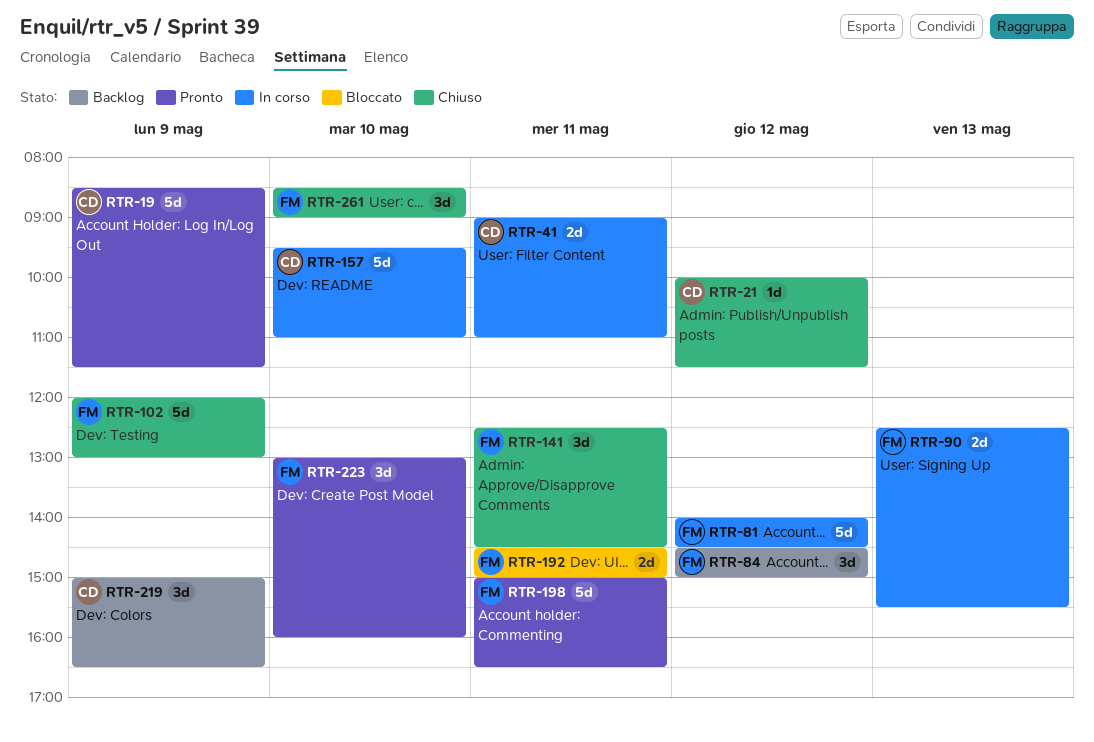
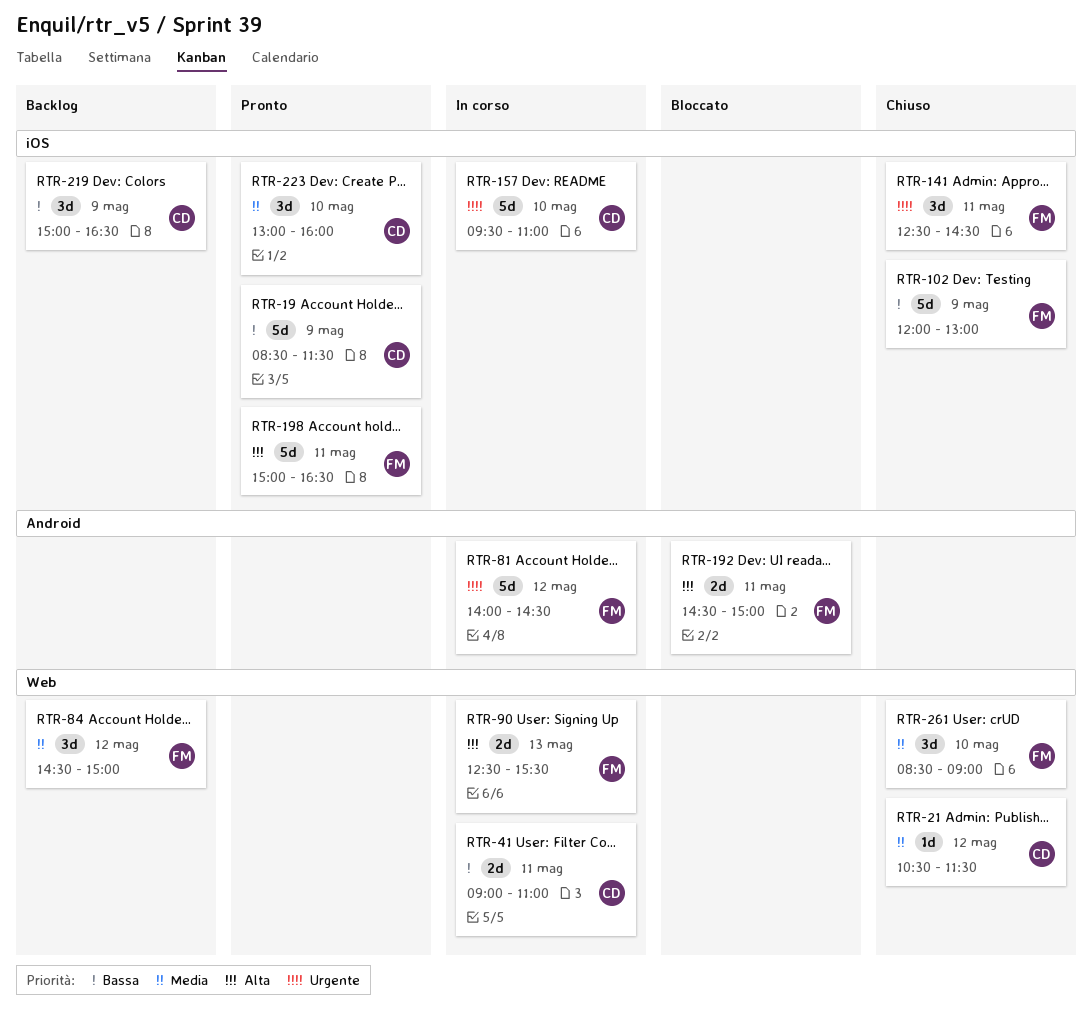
RTR-21, begins: 10:00 -> 10:30
RTR-223, owner: FM -> CD

